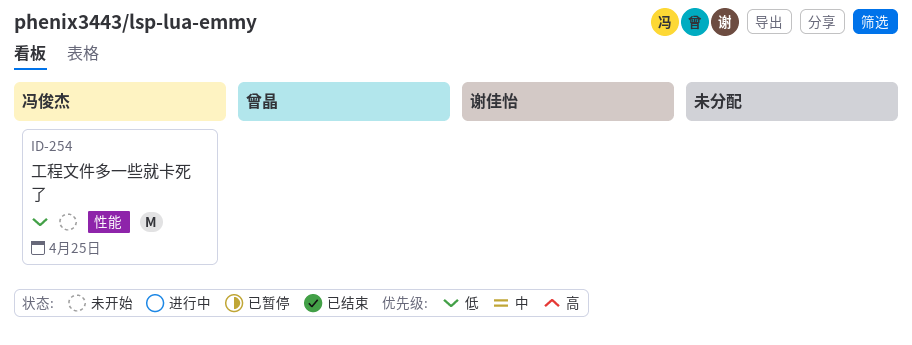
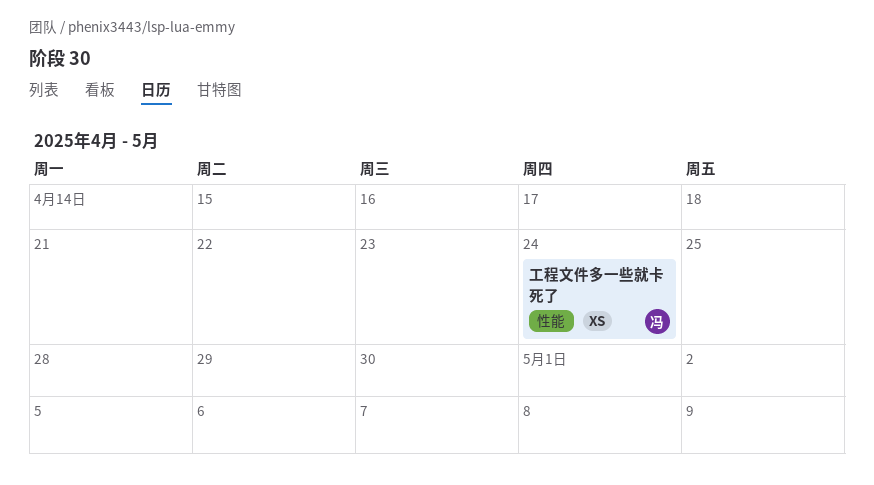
工程文件多一些就卡死了, estimate: M -> XS
工程文件多一些就卡死了, due: Apr 25 -> Apr 24

